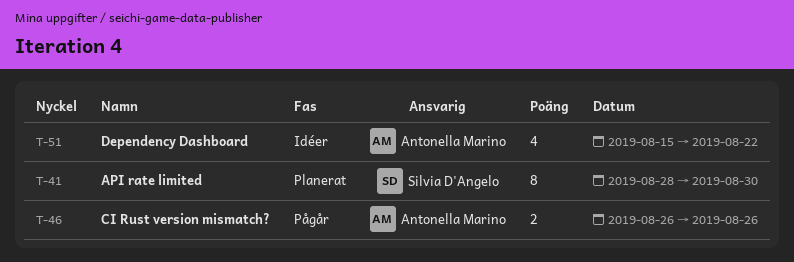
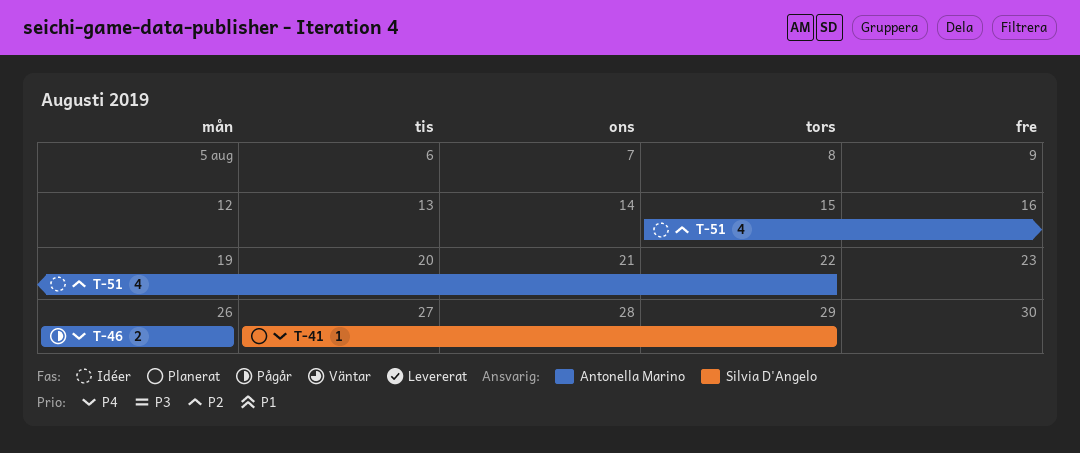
T-41, estimate: 8 -> 1
T-41, start: Aug 28 -> Aug 27
T-41, due: Aug 30 -> Aug 29

